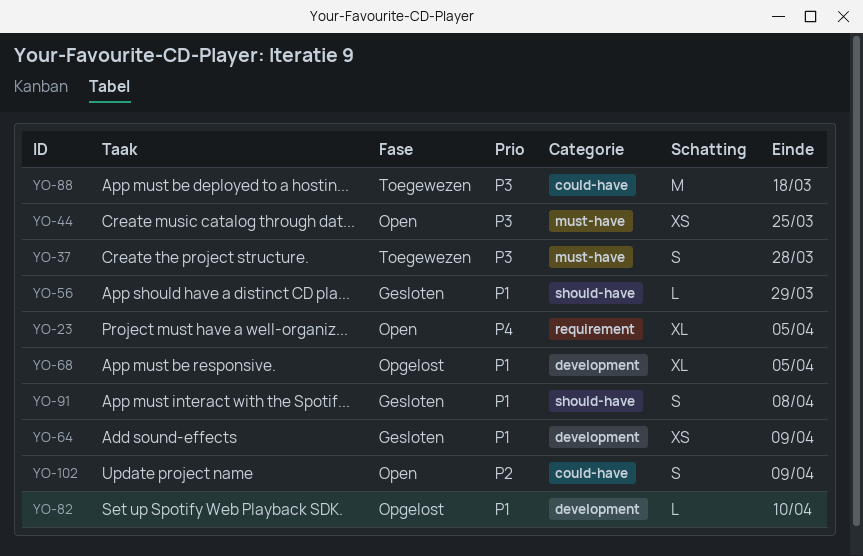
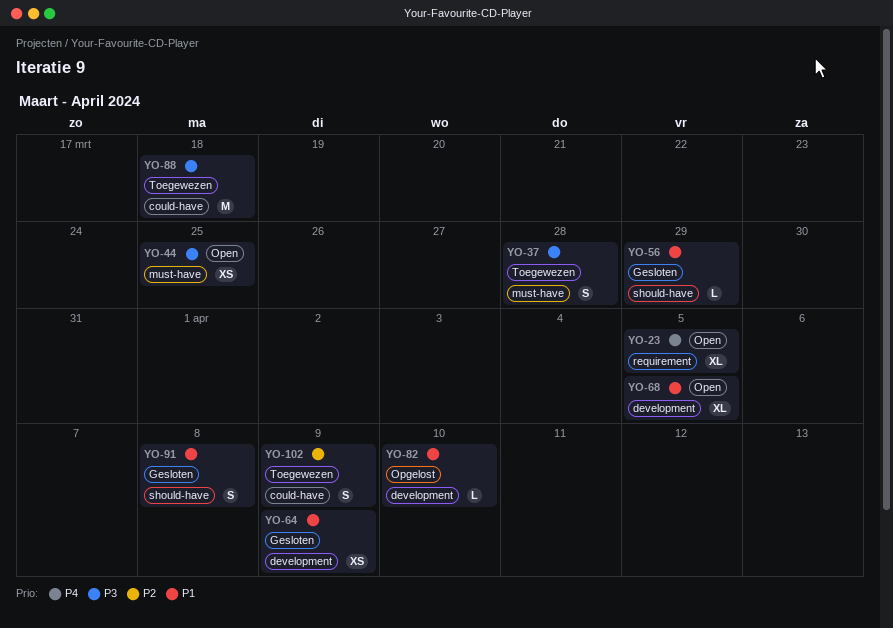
YO-68, status: Opgelost -> Open
YO-102, status: Open -> Toegewezen

